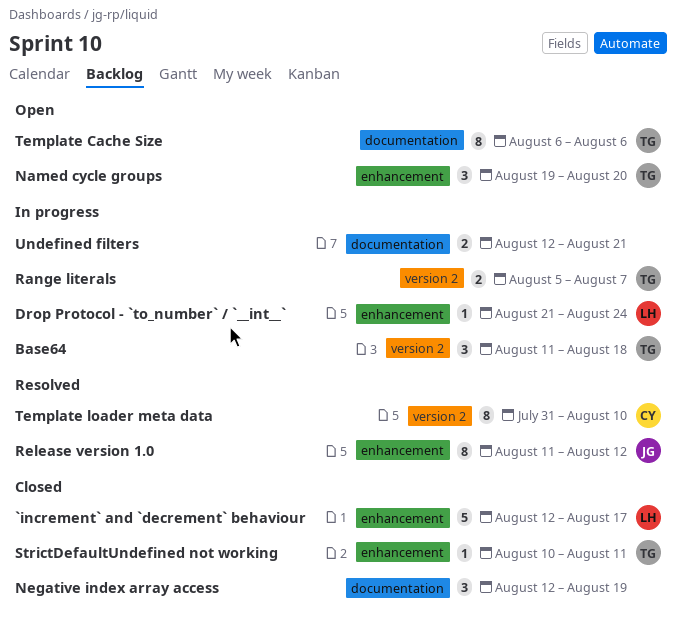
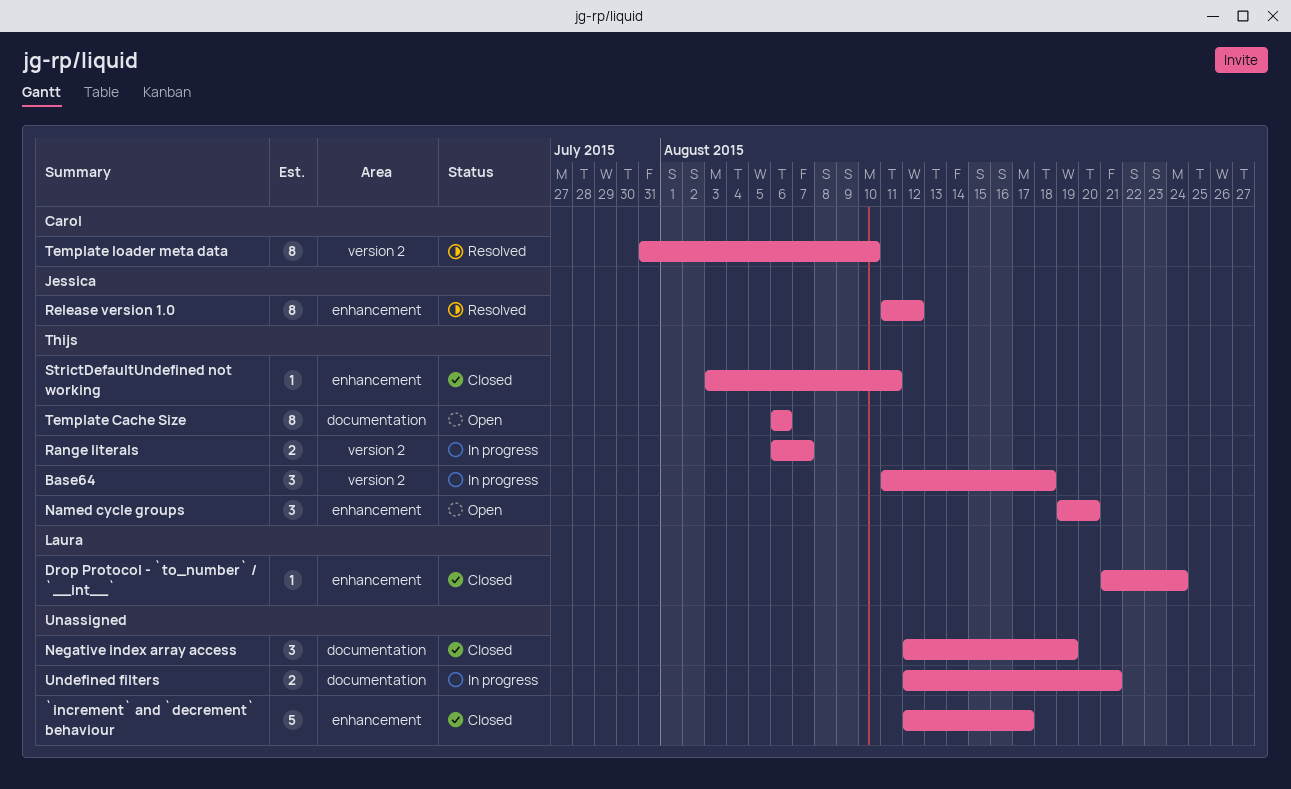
`increment` and `decrement` behaviour, owner: Laura -> none
Drop Protocol - `to_number` / `__int__`, status: In progress -> Closed
Range literals, start: Aug 5 -> Aug 6
StrictDefaultUndefined not working, start: Aug 10 -> Aug 3

